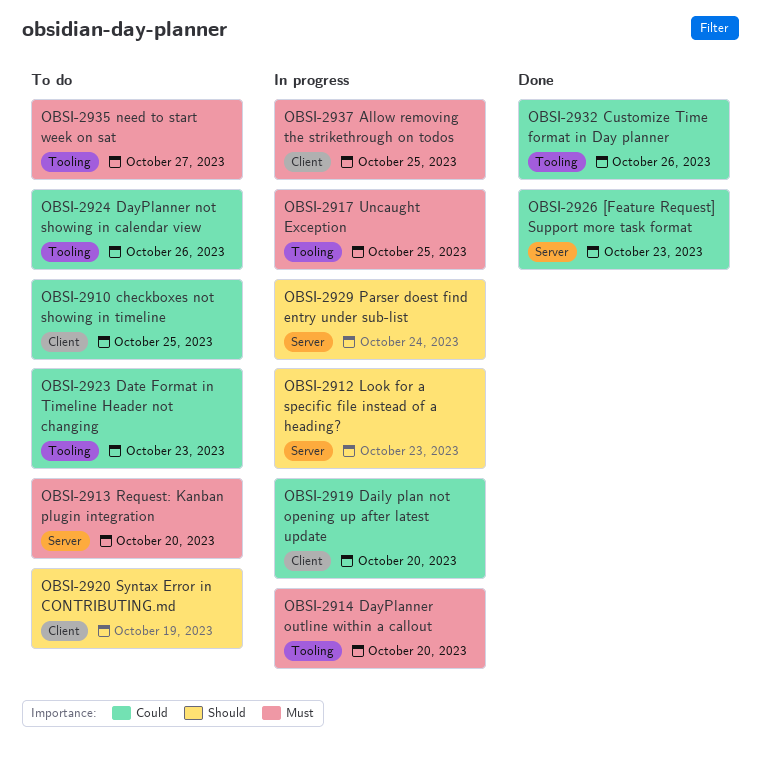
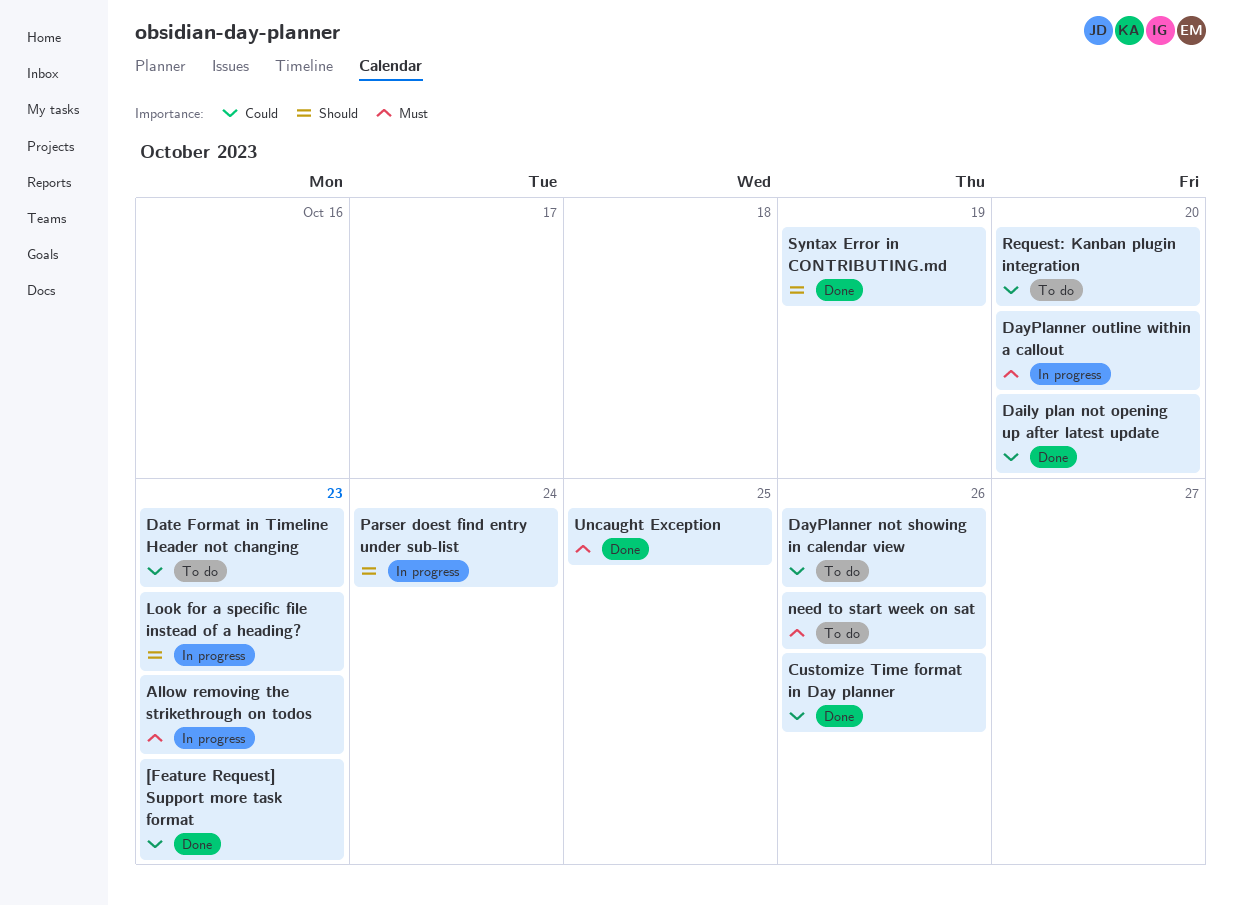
Allow removing the strikethrough on todos, due: Oct 25 -> Oct 23
checkboxes not showing in timeline: present -> none
Daily plan not opening up after latest update, status: In progress -> Done
need to start week on sat, due: Oct 27 -> Oct 26
Request: Kanban plugin integration, priority: Must -> Could
Syntax Error in CONTRIBUTING.md, status: To do -> Done
Uncaught Exception, status: In progress -> Done

